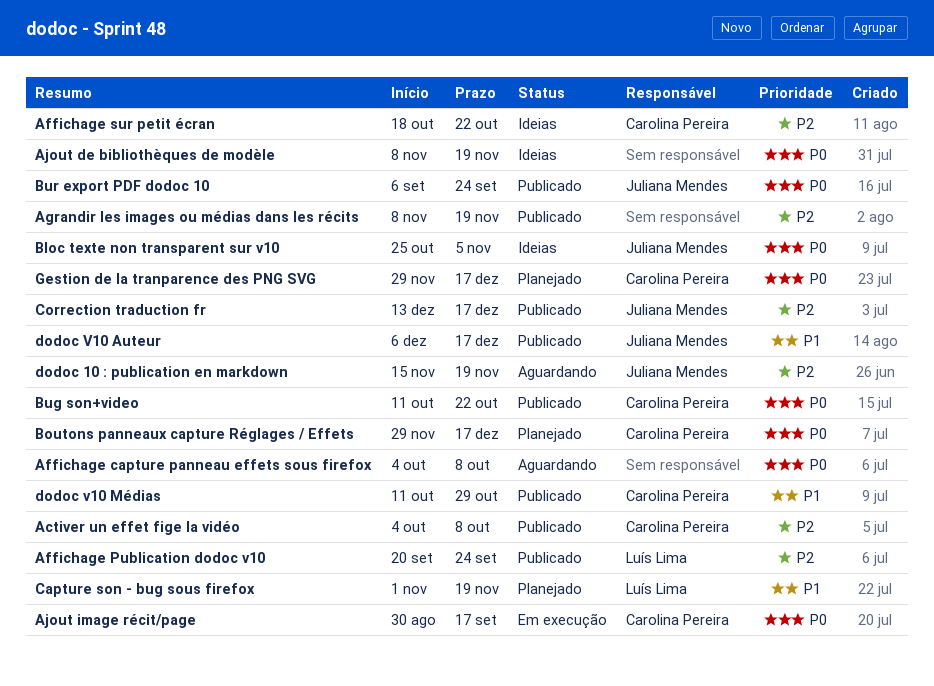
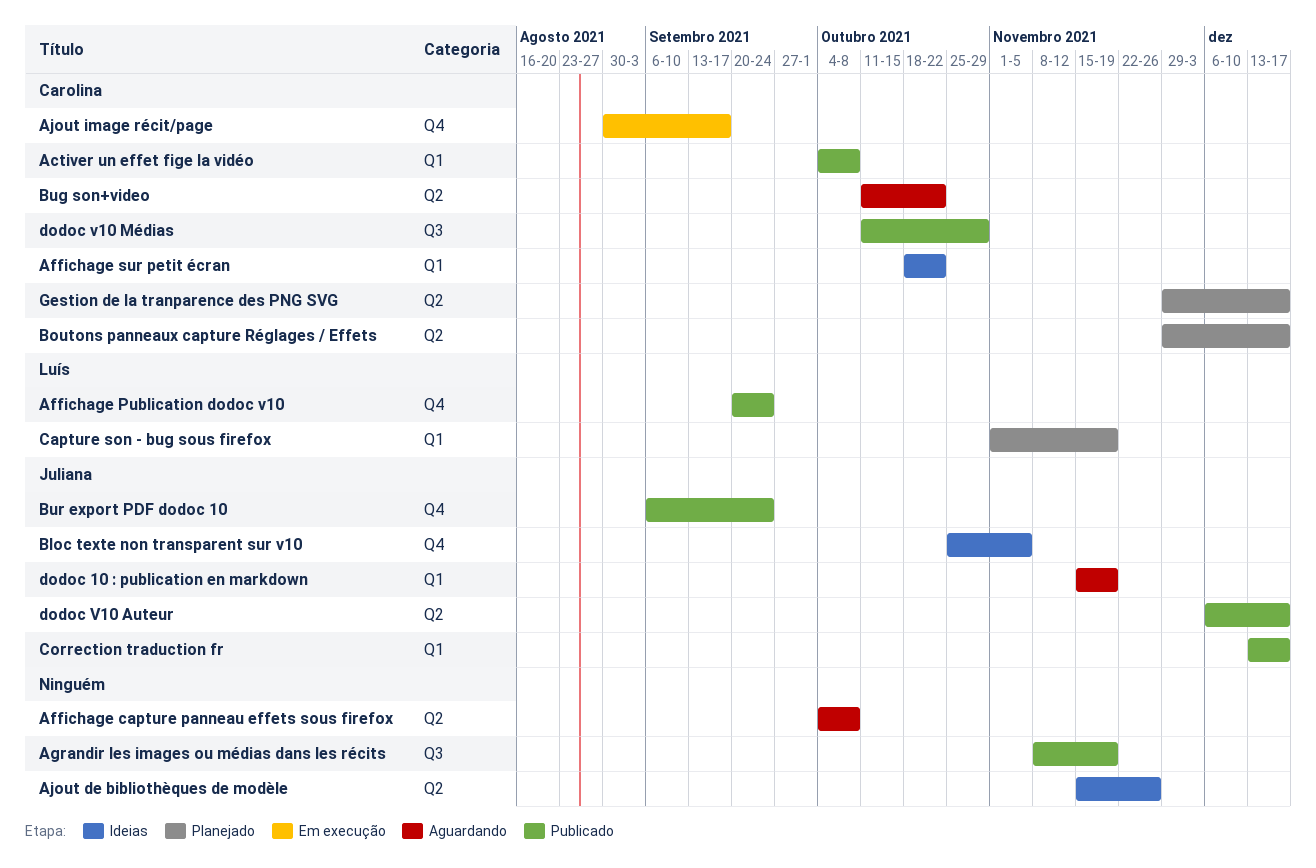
Ajout de bibliothèques de modèle, start: Nov 8 -> Nov 15
Ajout de bibliothèques de modèle, due: Nov 19 -> Nov 26
Bug son+video, status: Publicado -> Aguardando

